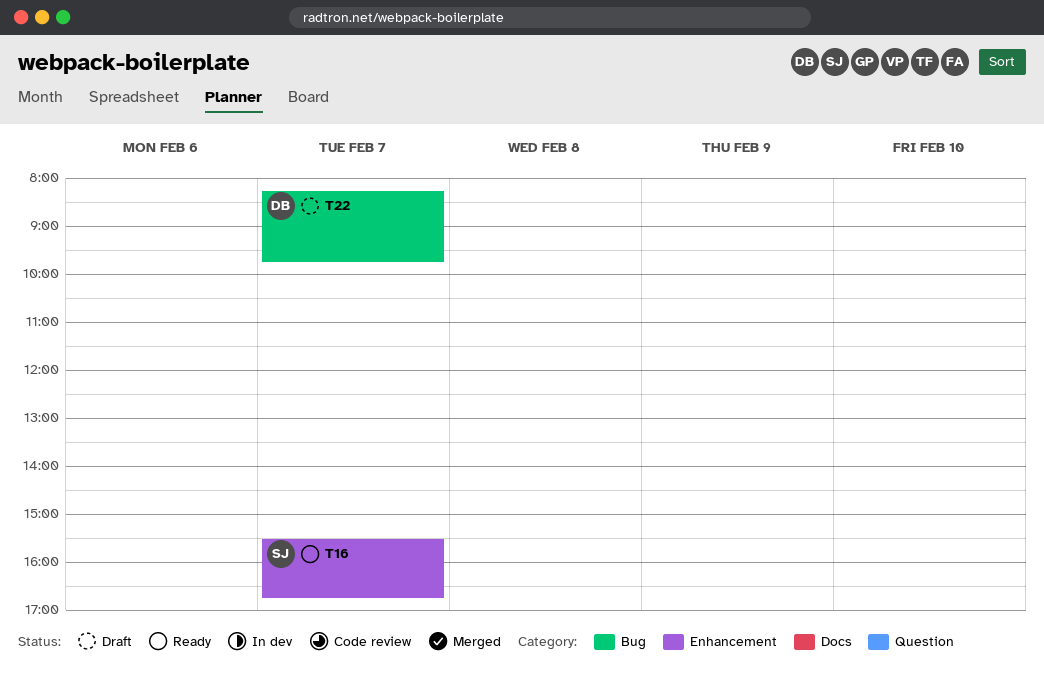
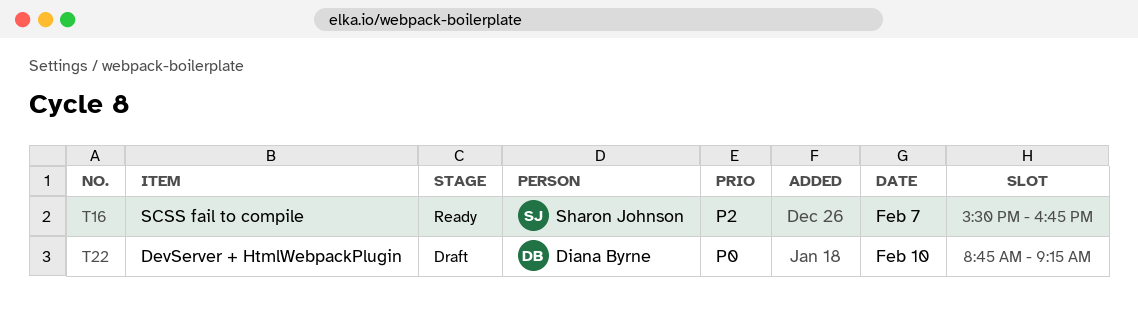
T22, day: Feb 7 -> Feb 10
T22, begins: 08:15 -> 08:45
T22, ends: 09:45 -> 09:15

